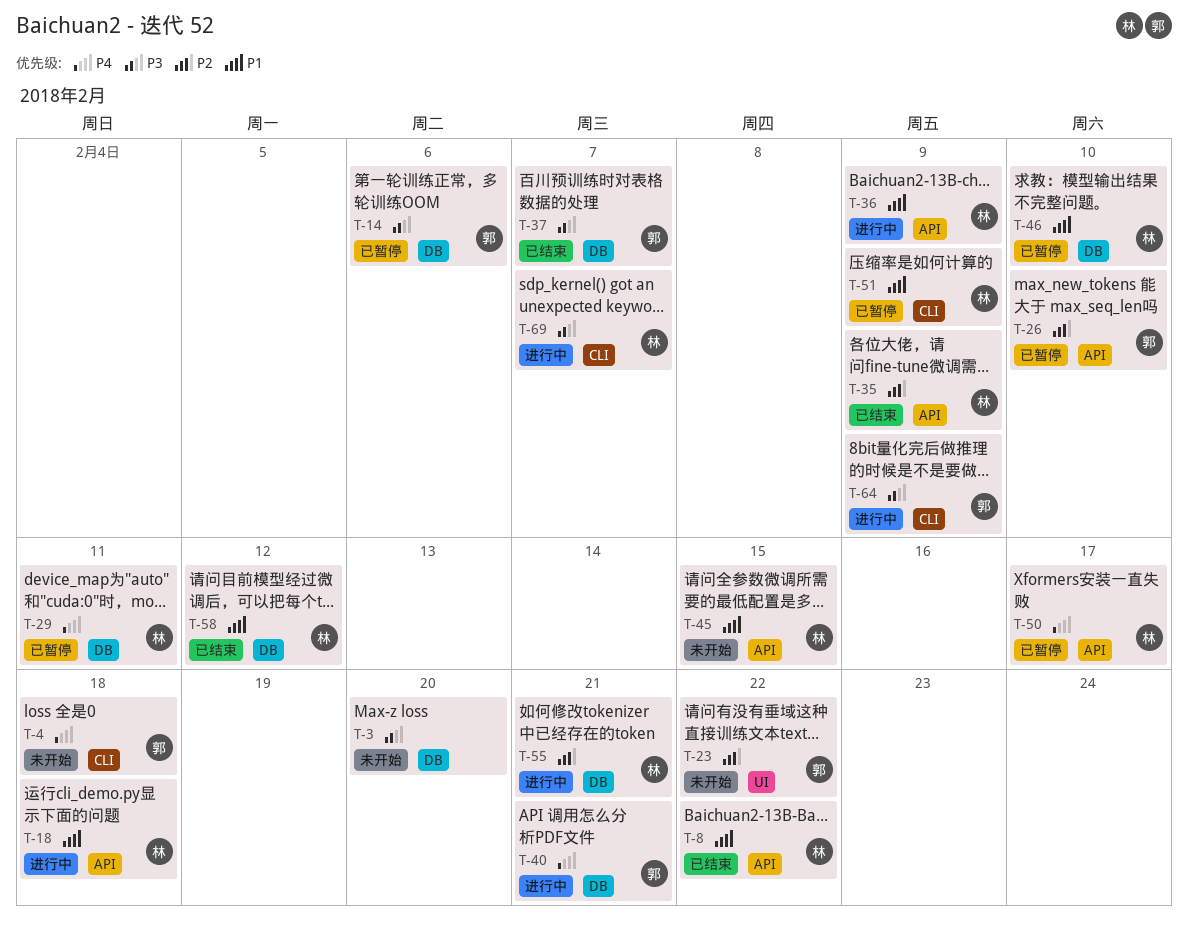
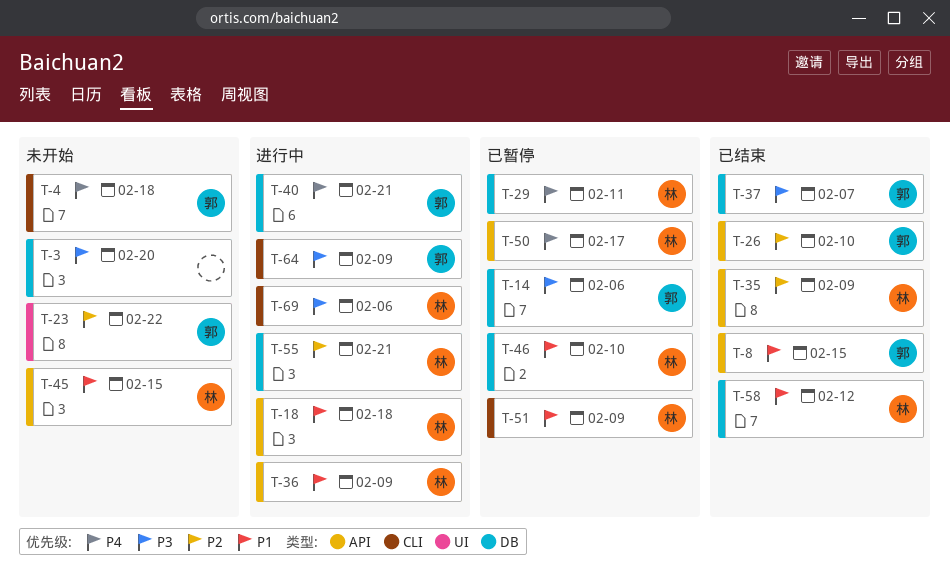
T-8, owner: 林 -> 郭
T-8, due: Feb 22 -> Feb 15
T-26, status: 已暂停 -> 已结束
T-69, due: Feb 7 -> Feb 6

